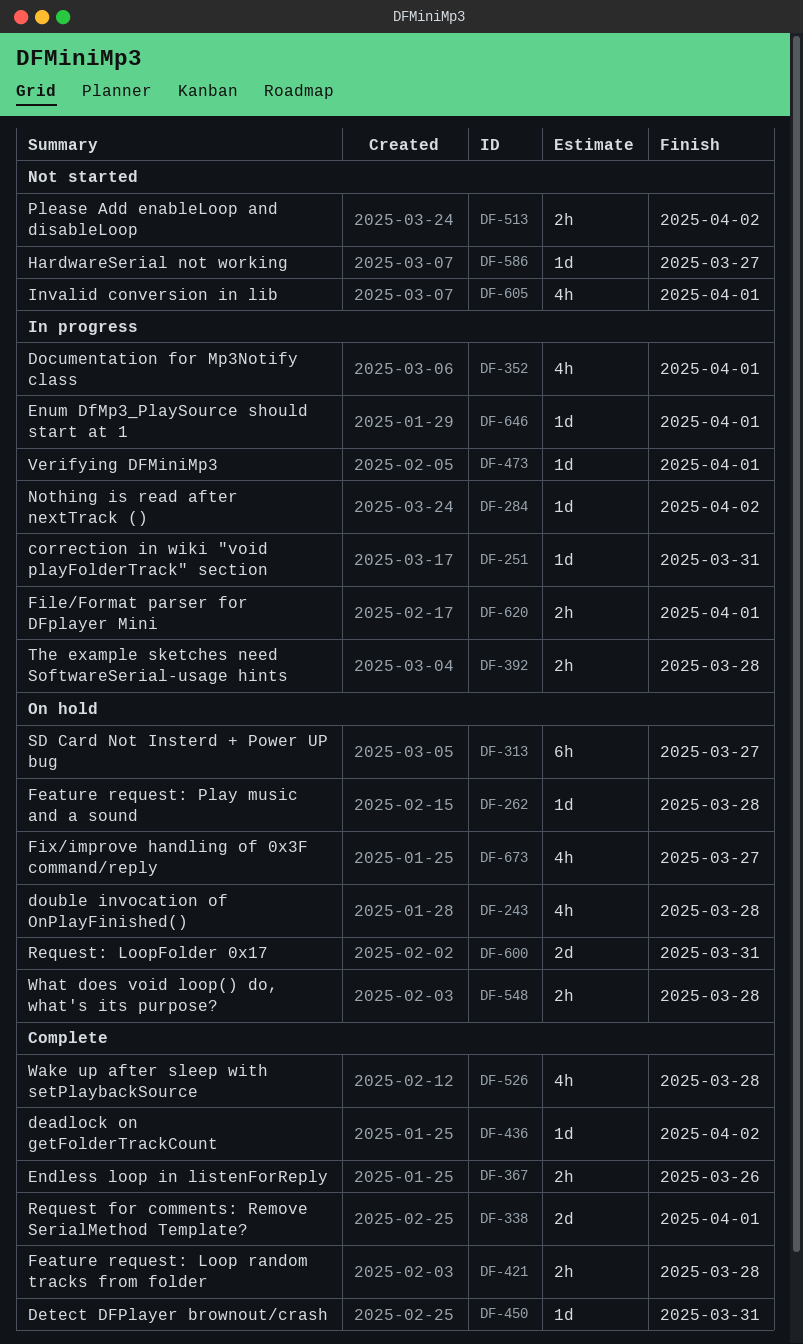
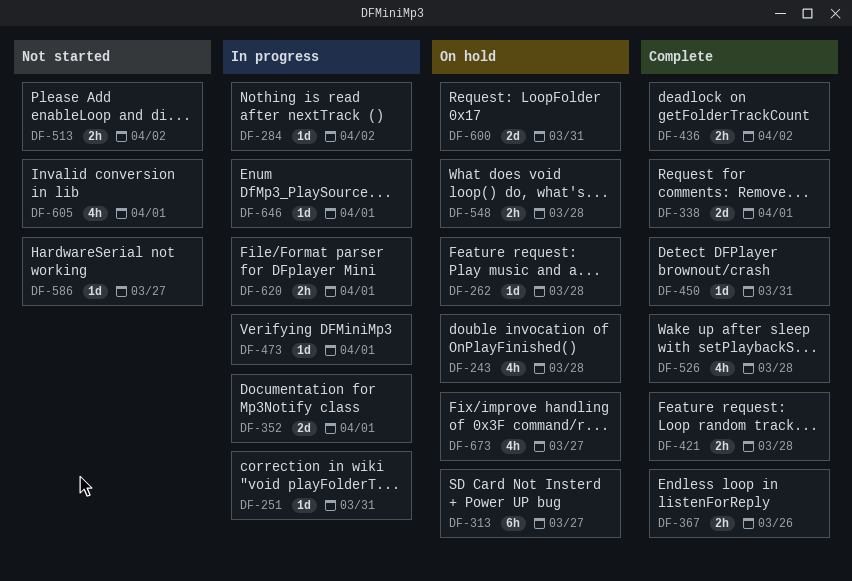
DF-352, estimate: 4h -> 2d
DF-392: present -> none
DF-436, estimate: 1d -> 2h

